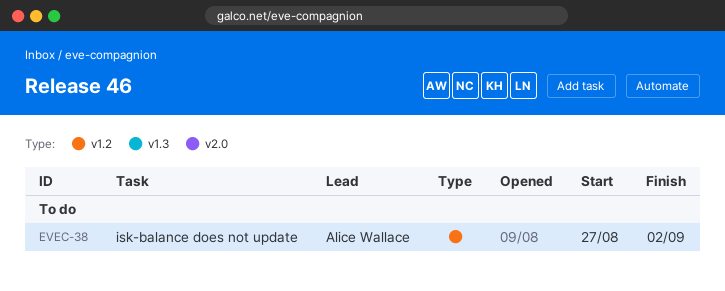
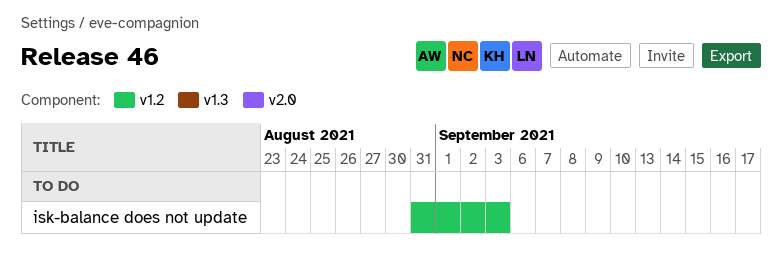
isk-balance does not update, start: Aug 27 -> Aug 31
isk-balance does not update, due: Sep 2 -> Sep 3

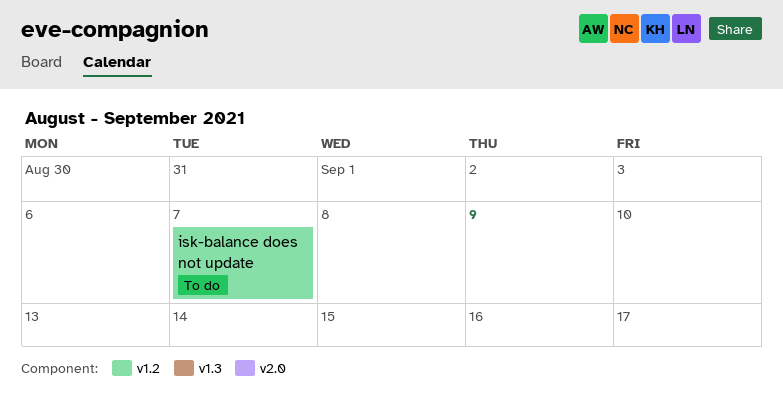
isk-balance does not update, due: Sep 3 -> Sep 7

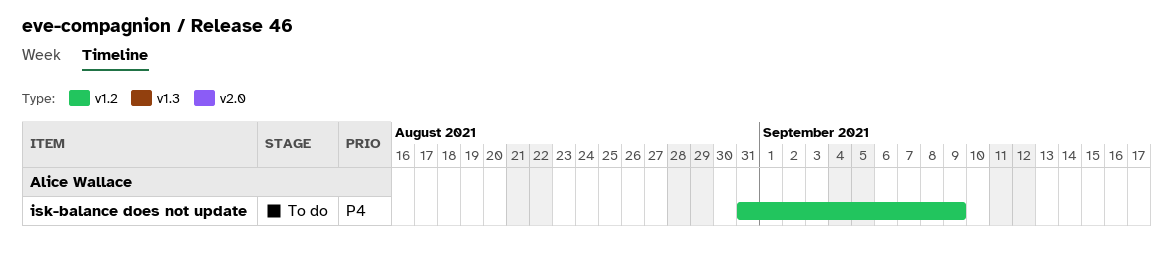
isk-balance does not update, due: Sep 7 -> Sep 9

